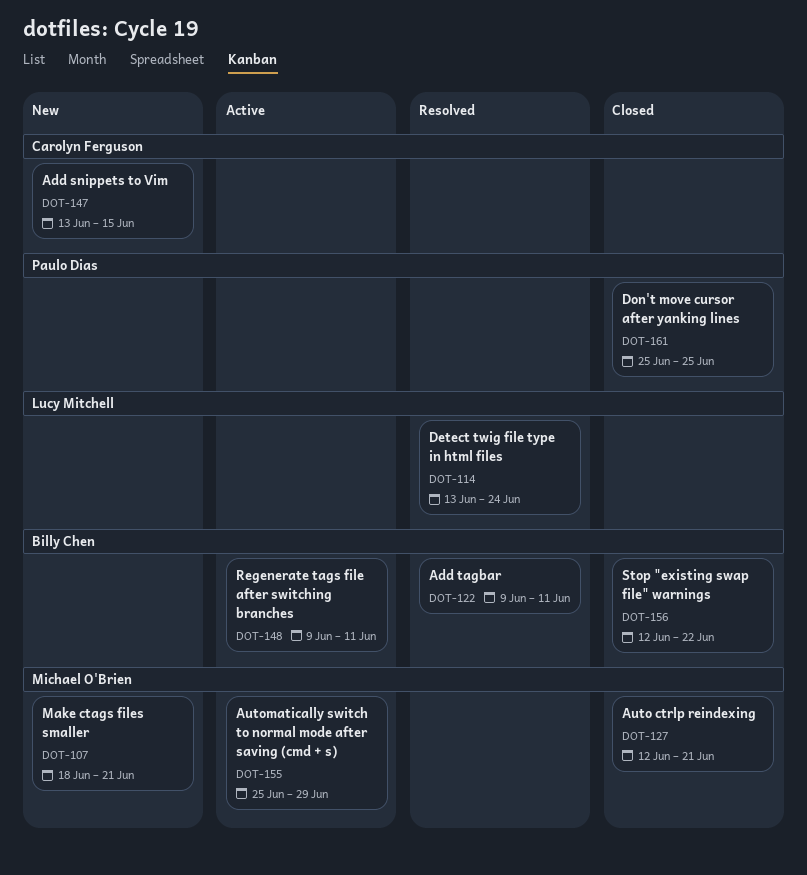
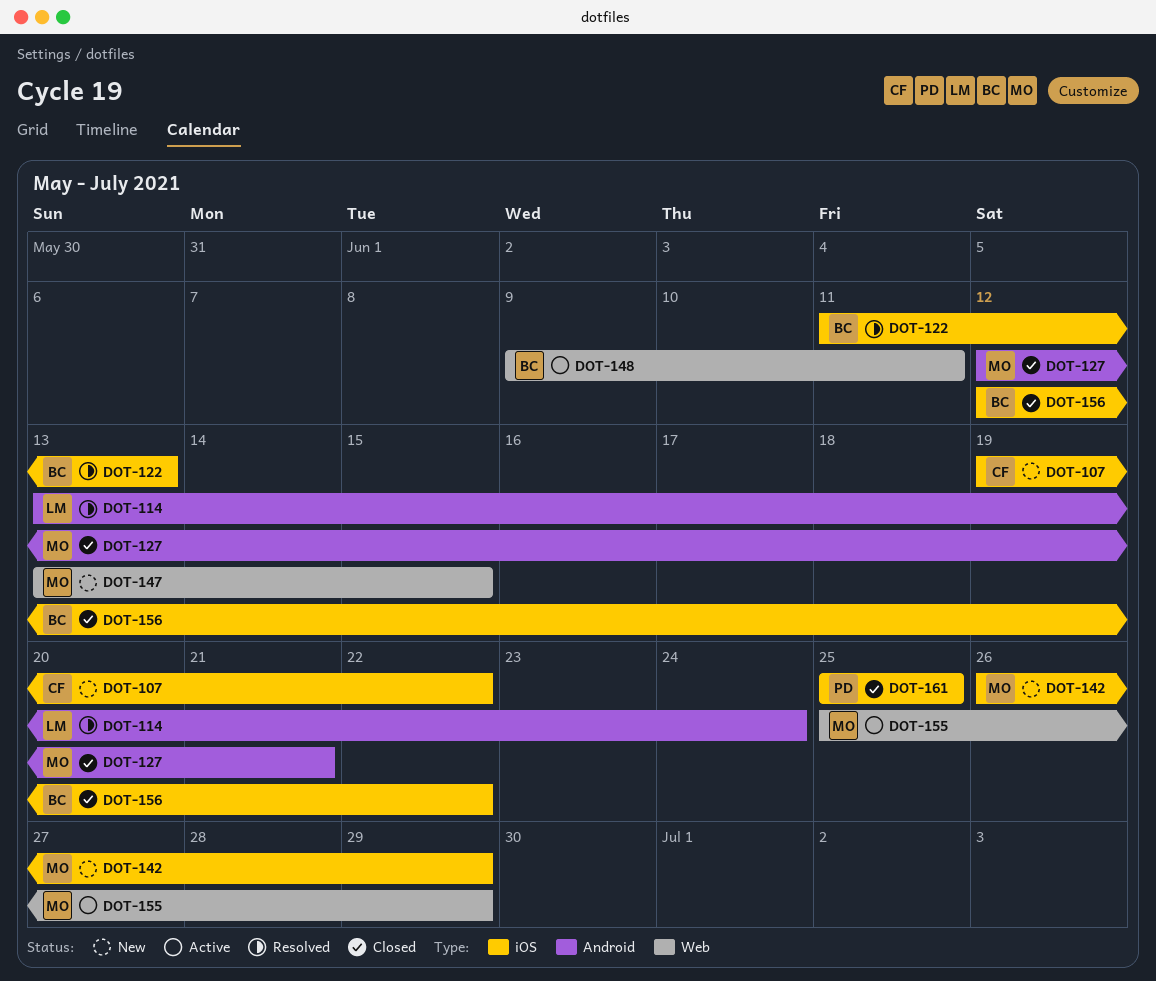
DOT-107, owner: Michael O'Brien -> Carolyn Ferguson
DOT-107, start: Jun 18 -> Jun 19
DOT-107, due: Jun 21 -> Jun 22
DOT-122, start: Jun 9 -> Jun 11
DOT-122, due: Jun 11 -> Jun 13
DOT-142: none -> present
DOT-147, owner: Carolyn Ferguson -> Michael O'Brien

